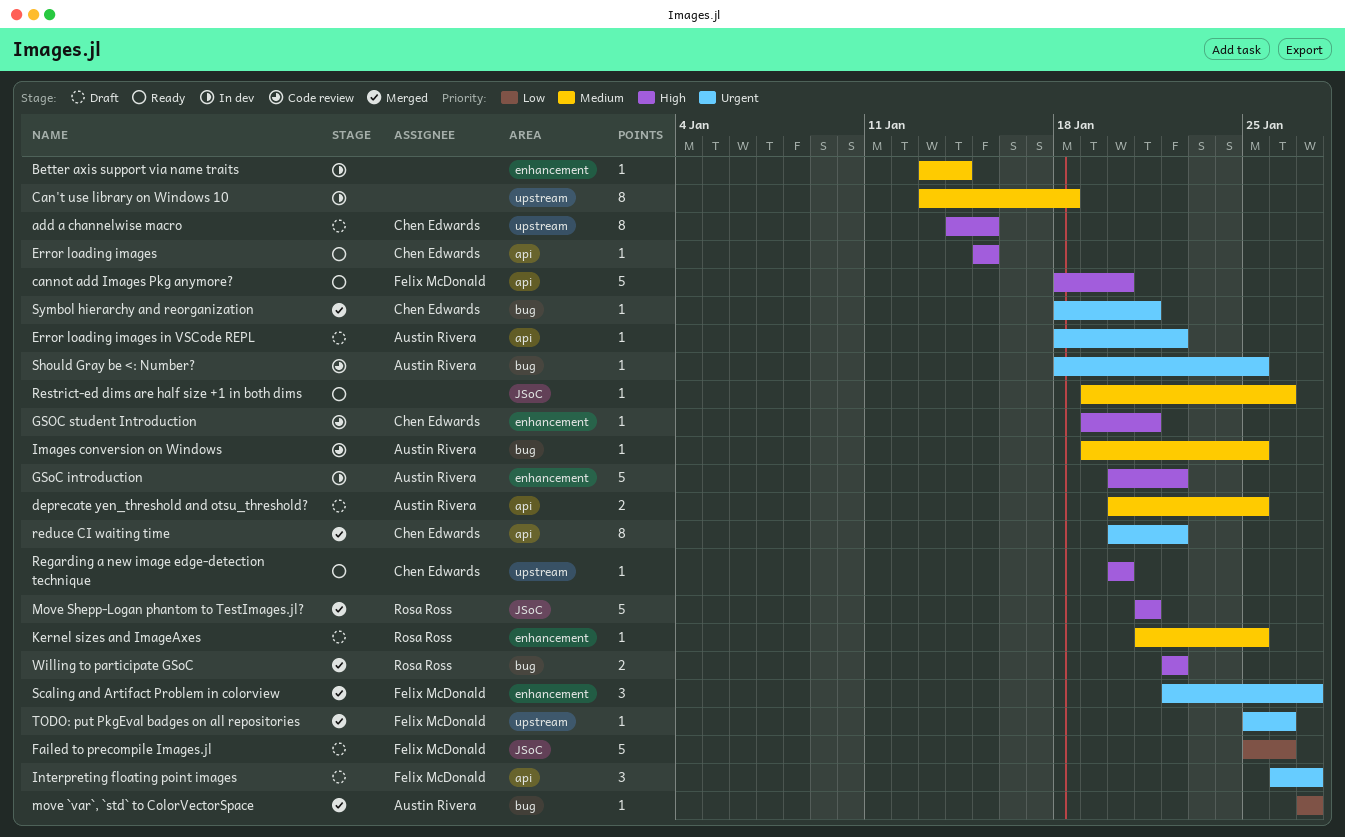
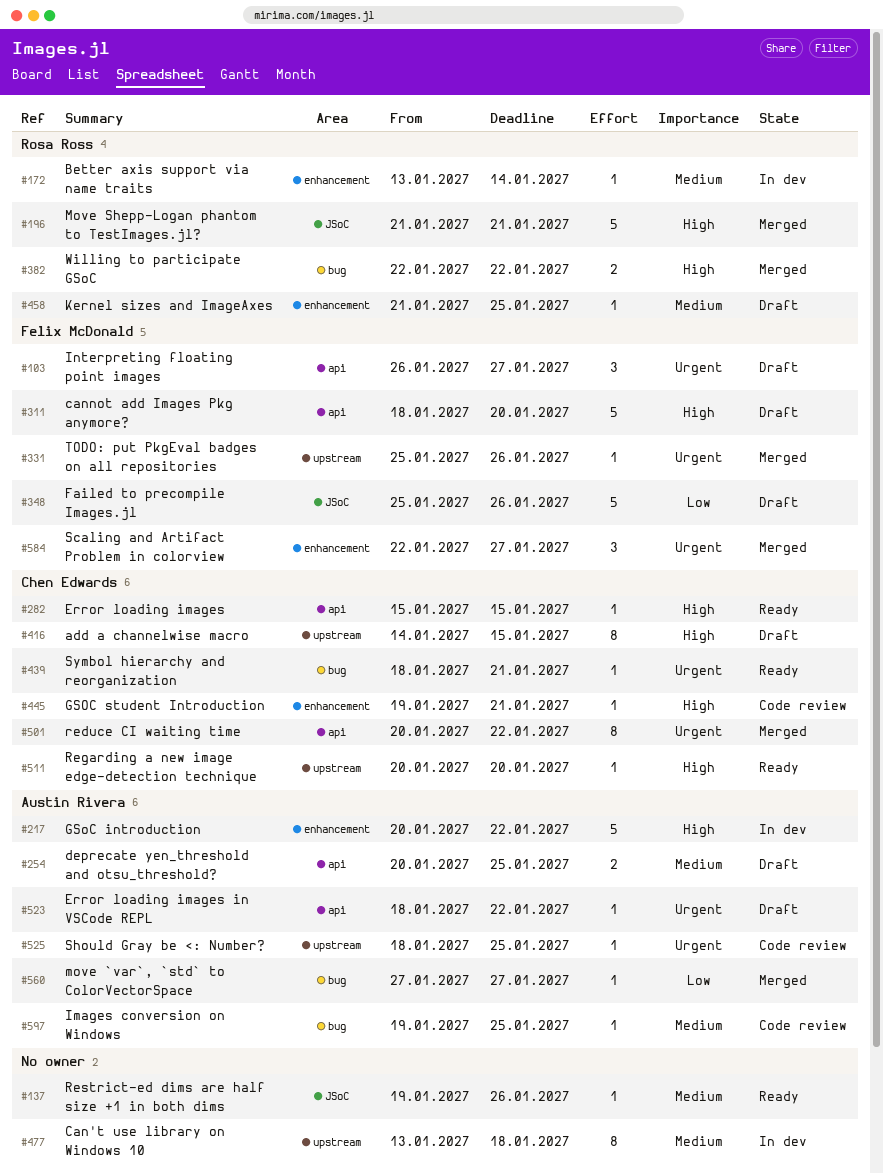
Better axis support via name traits, owner: none -> Rosa Ross
cannot add Images Pkg anymore?, status: Ready -> Draft
Should Gray be <: Number?, label: bug -> upstream
Symbol hierarchy and reorganization, status: Merged -> Ready

